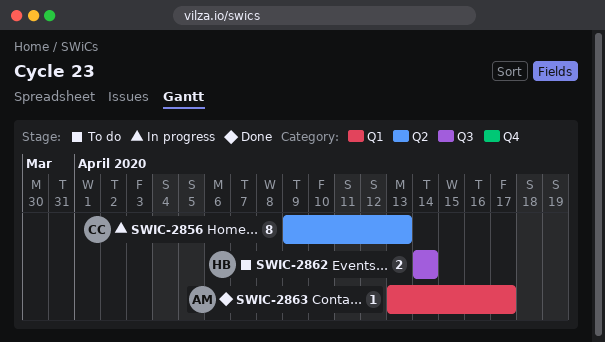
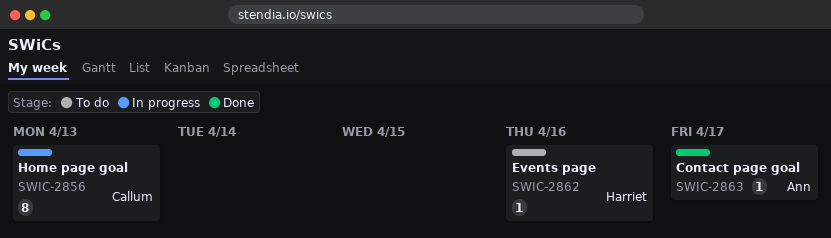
SWIC-2862, estimate: 2 -> 1
SWIC-2862, due: Apr 14 -> Apr 16

